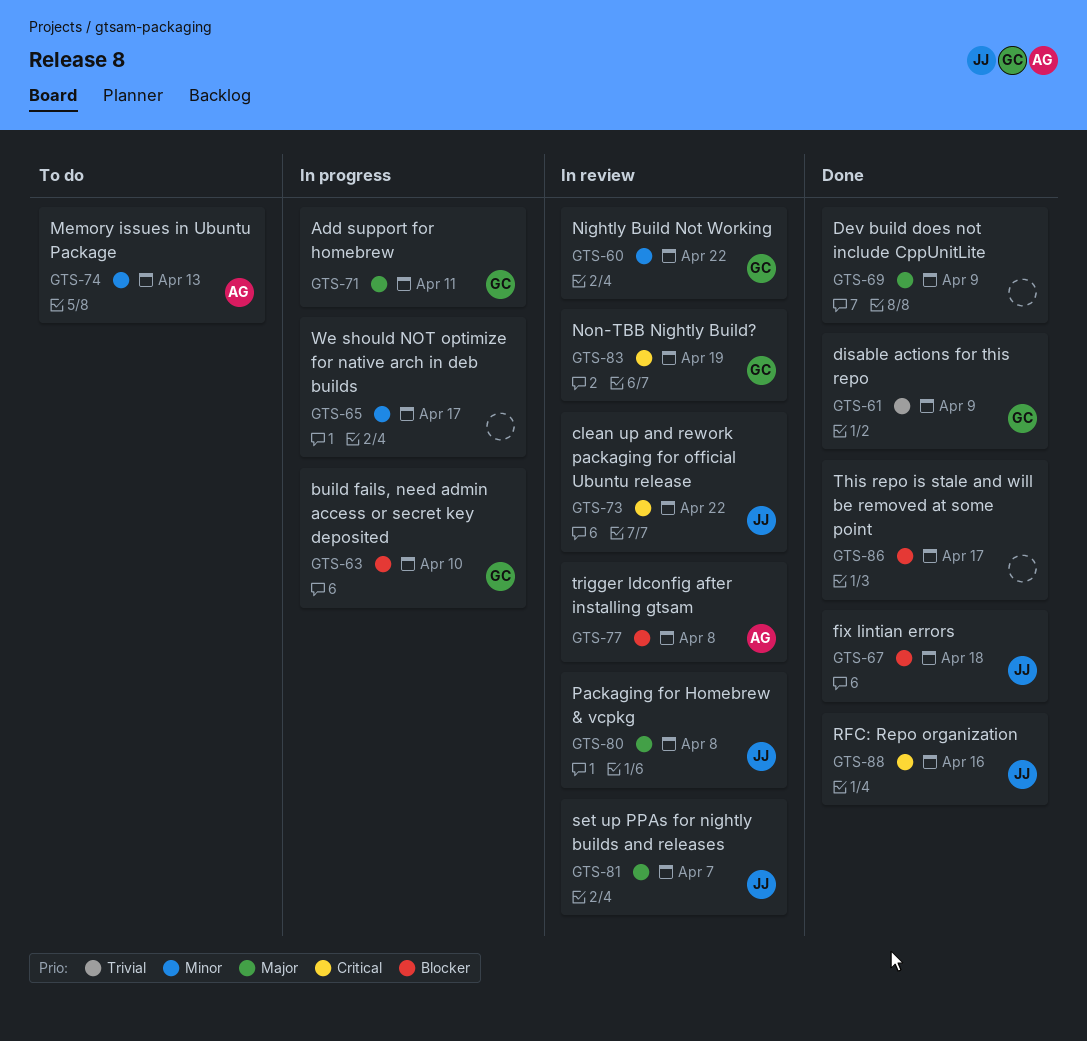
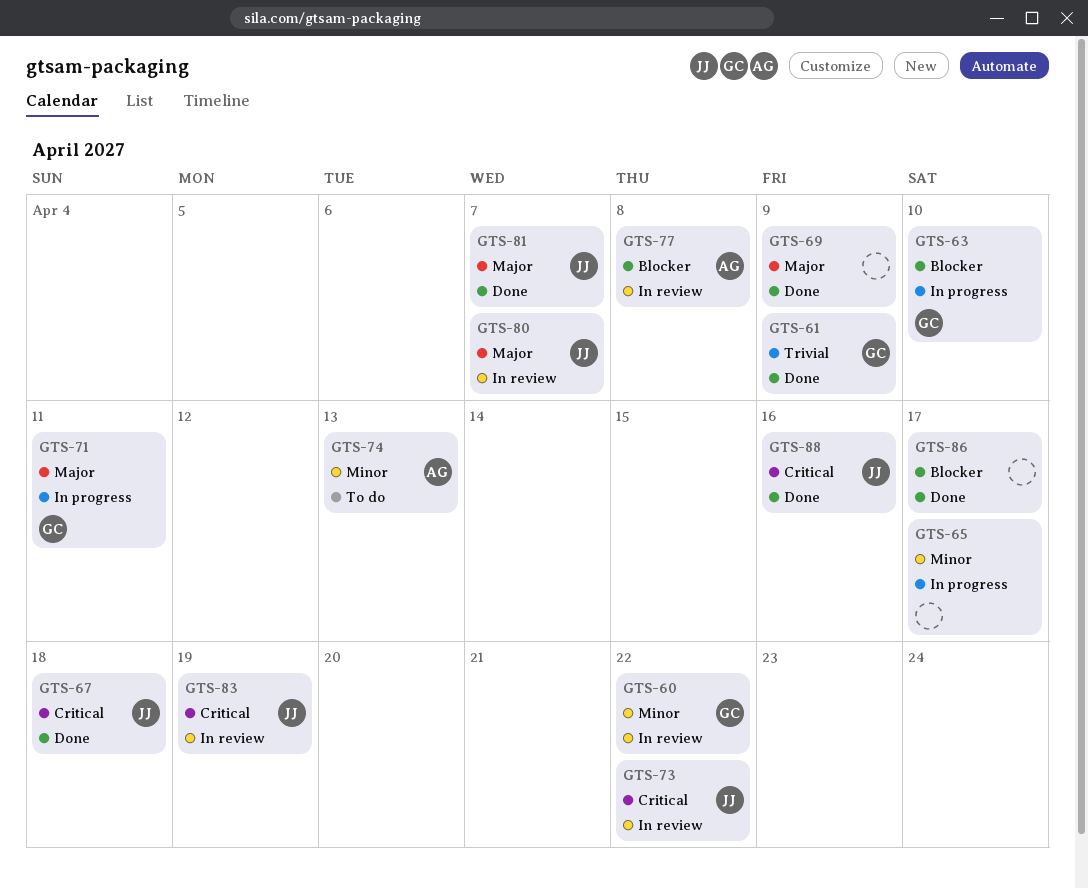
GTS-67, priority: Blocker -> Critical
GTS-80, due: Apr 8 -> Apr 7
GTS-81, status: In review -> Done
GTS-83, owner: GC -> JJ

